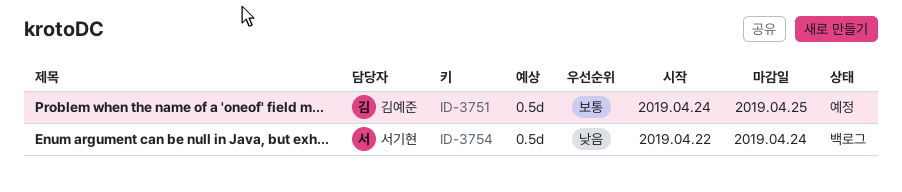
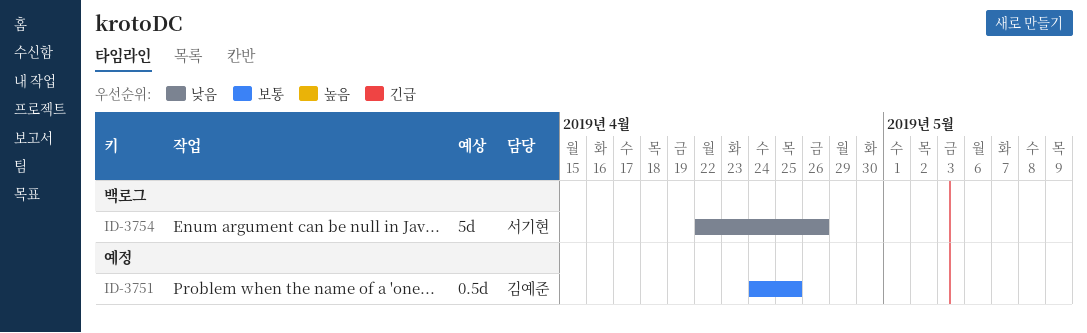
ID-3754, estimate: 0.5d -> 5d
ID-3754, due: Apr 24 -> Apr 26

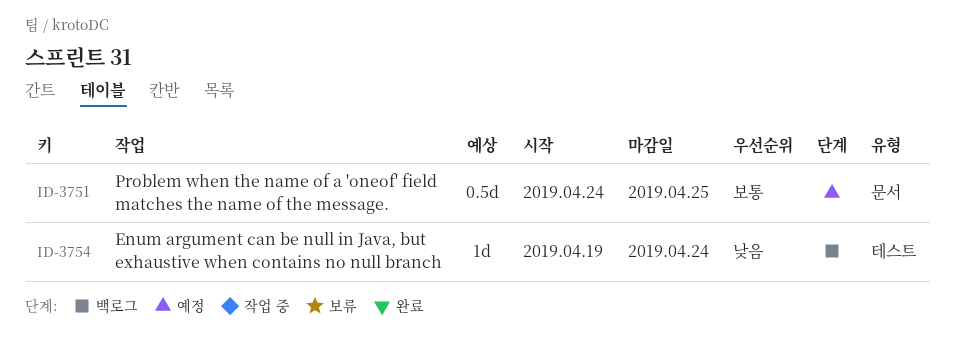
ID-3754, estimate: 5d -> 1d
ID-3754, start: Apr 22 -> Apr 19
ID-3754, due: Apr 26 -> Apr 24

